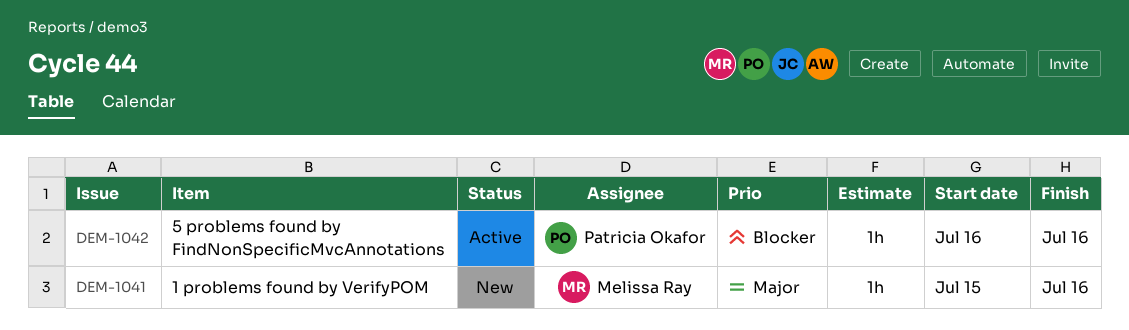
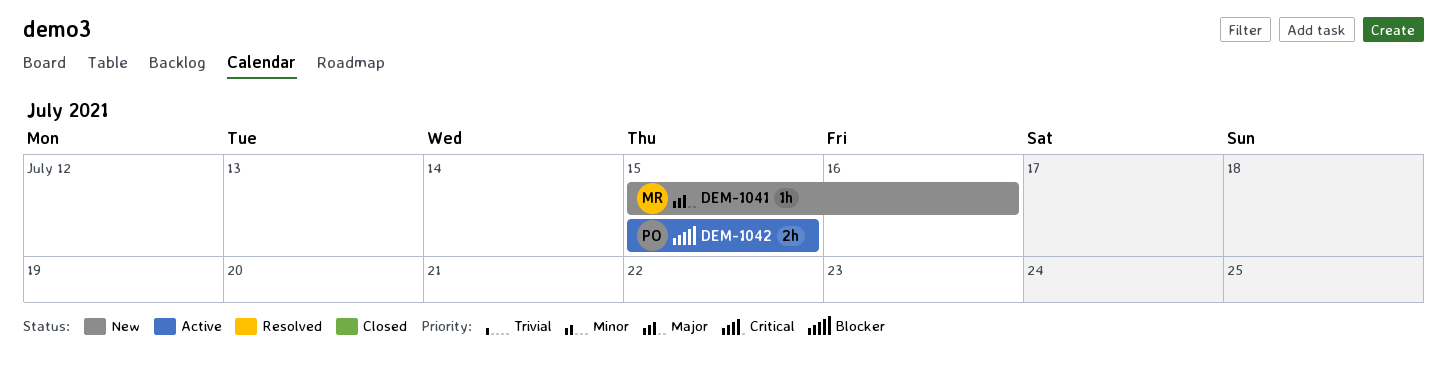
DEM-1042, estimate: 1h -> 2h
DEM-1042, start: Jul 16 -> Jul 15
DEM-1042, due: Jul 16 -> Jul 15

